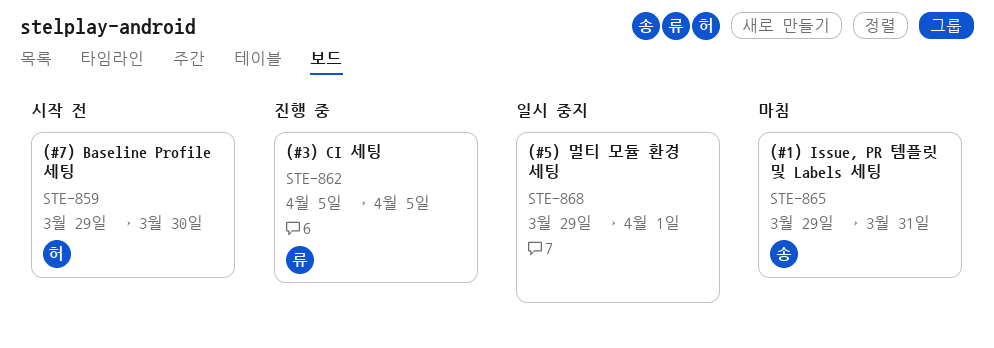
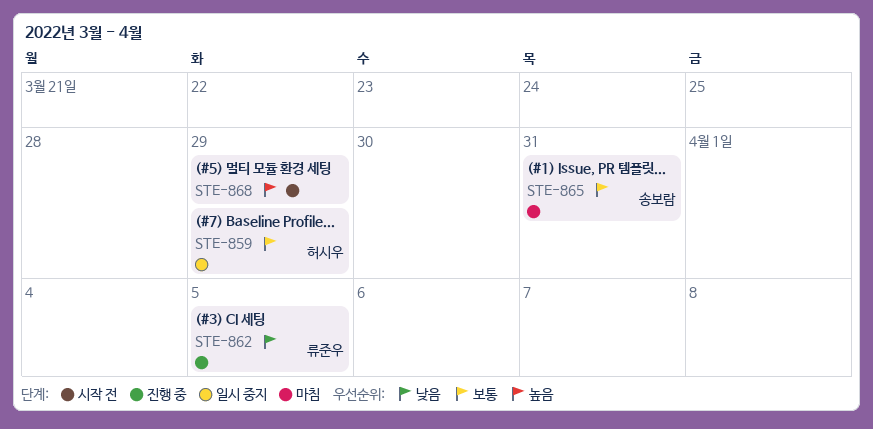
STE-859, status: 시작 전 -> 일시 중지
STE-859, due: Mar 30 -> Mar 29
STE-868, status: 일시 중지 -> 시작 전
STE-868, due: Apr 1 -> Mar 29

